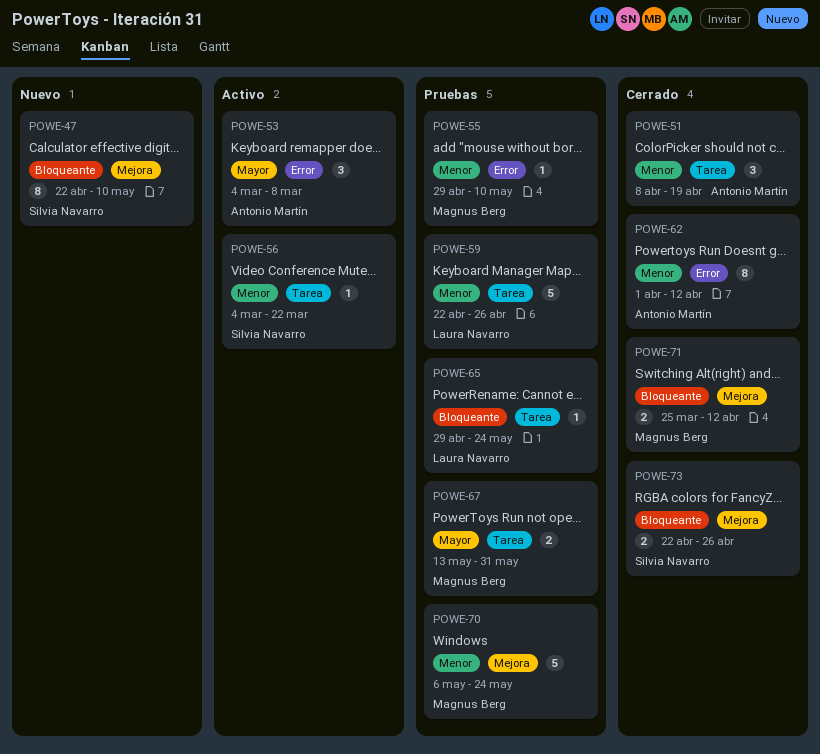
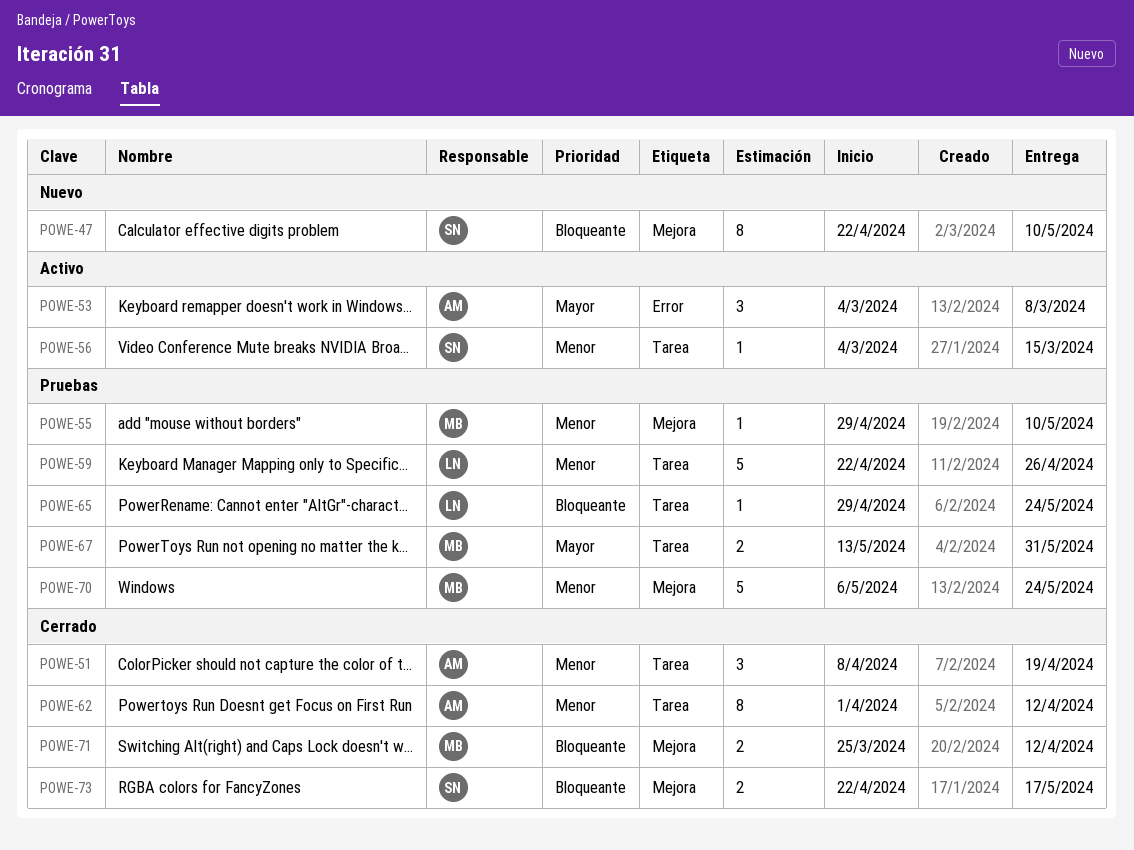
POWE-55, label: Error -> Mejora
POWE-56, due: Mar 22 -> Mar 15
POWE-62, label: Error -> Tarea
POWE-73, due: Apr 26 -> May 17

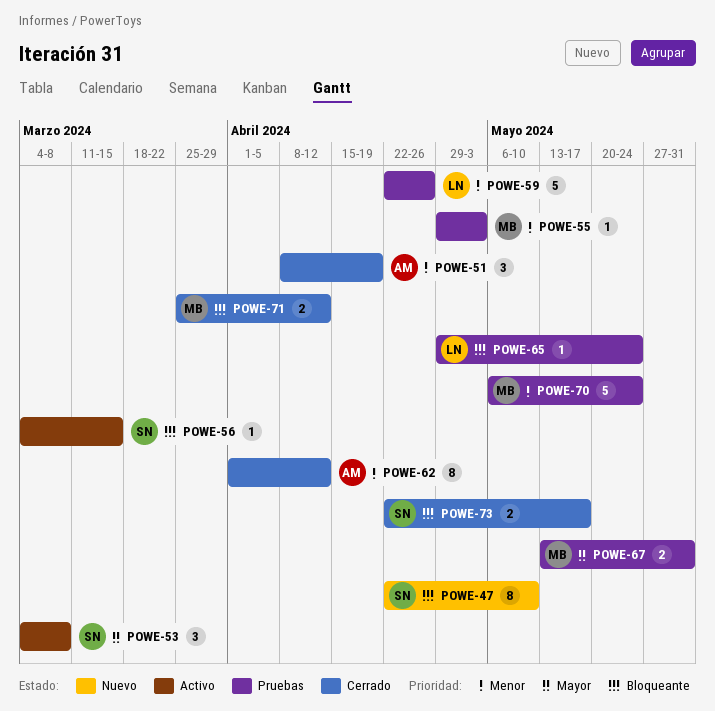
POWE-53, owner: AM -> SN
POWE-55, due: May 10 -> May 3
POWE-56, priority: Menor -> Bloqueante

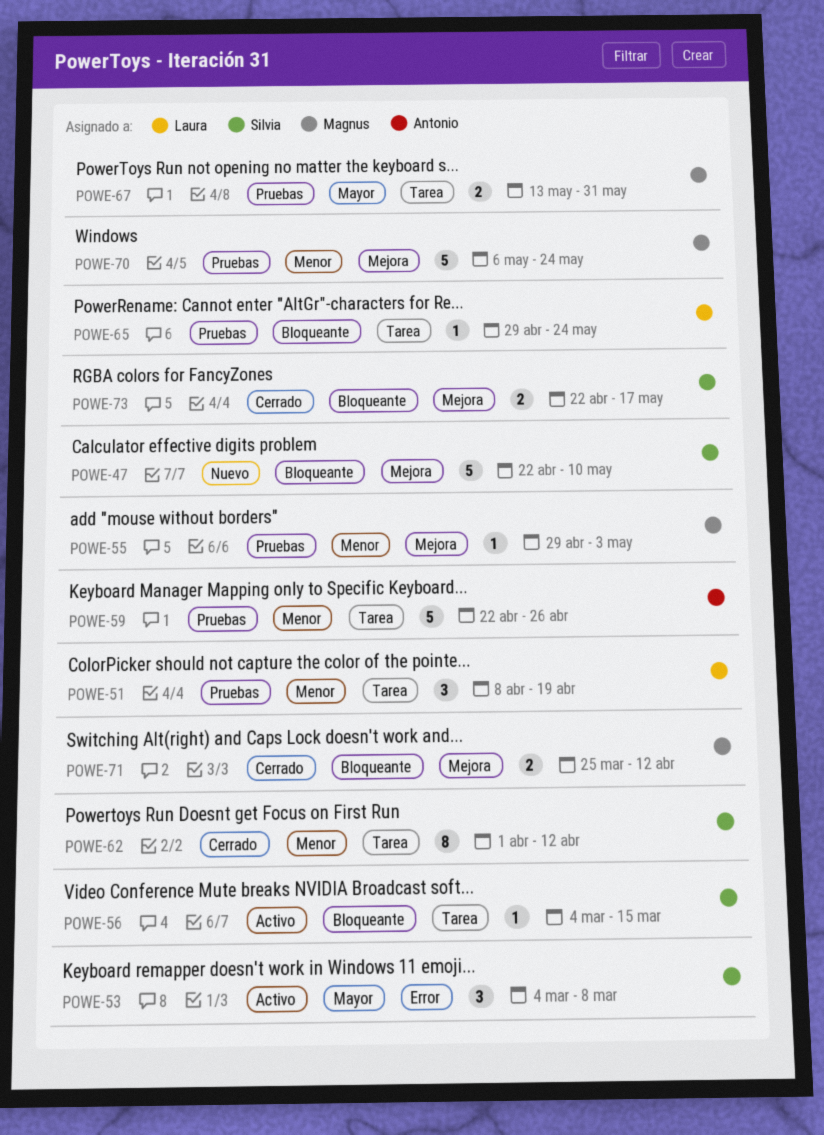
POWE-47, estimate: 8 -> 5
POWE-51, status: Cerrado -> Pruebas
POWE-51, owner: Antonio -> Laura
POWE-59, owner: Laura -> Antonio
POWE-62, owner: Antonio -> Silvia

